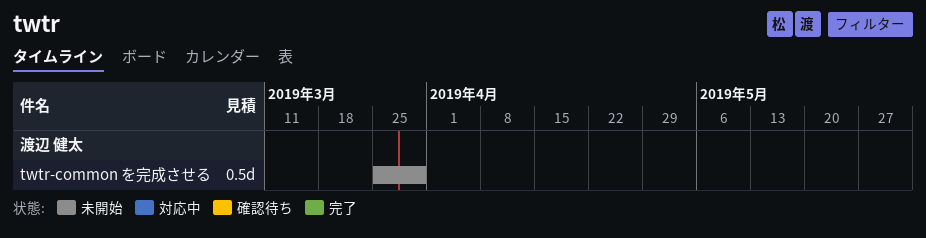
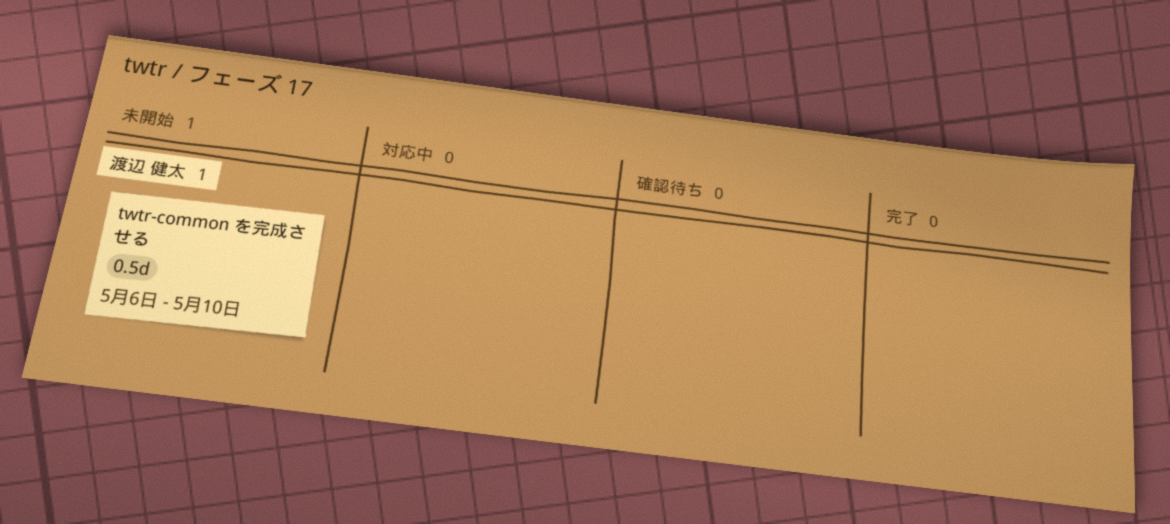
twtr-common を完成させる, start: Mar 25 -> May 6
twtr-common を完成させる, due: Mar 29 -> May 10

